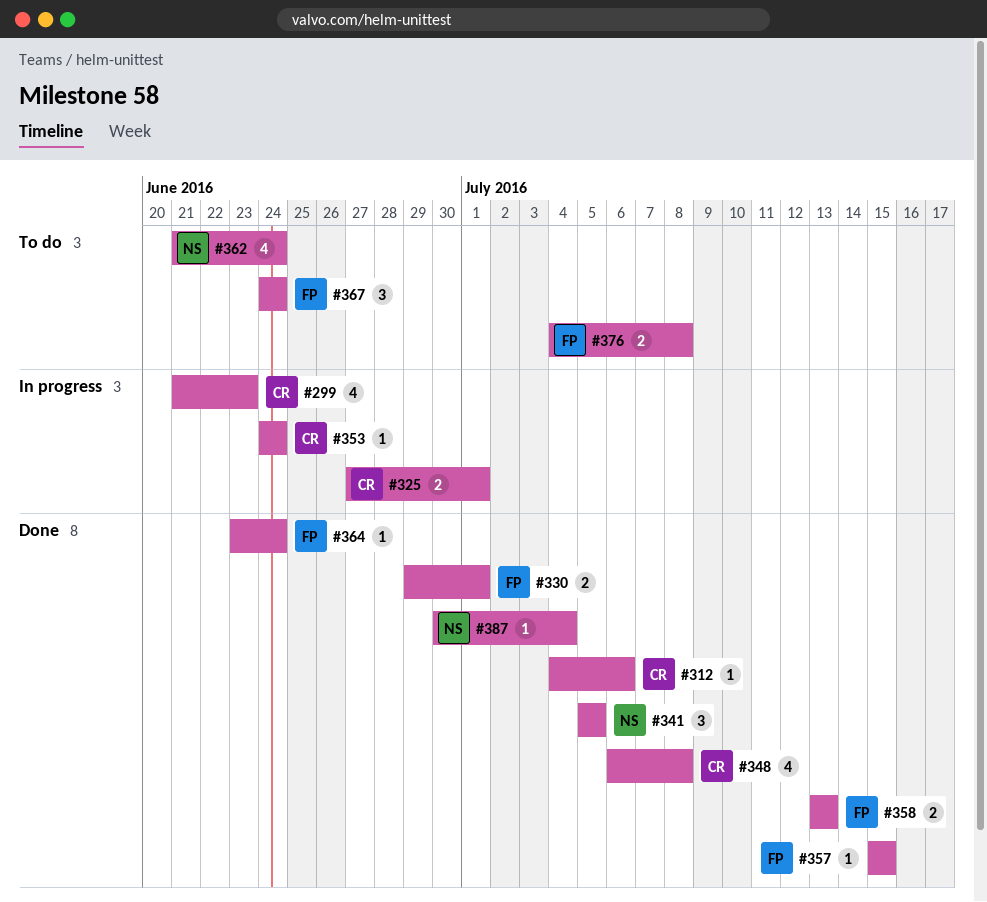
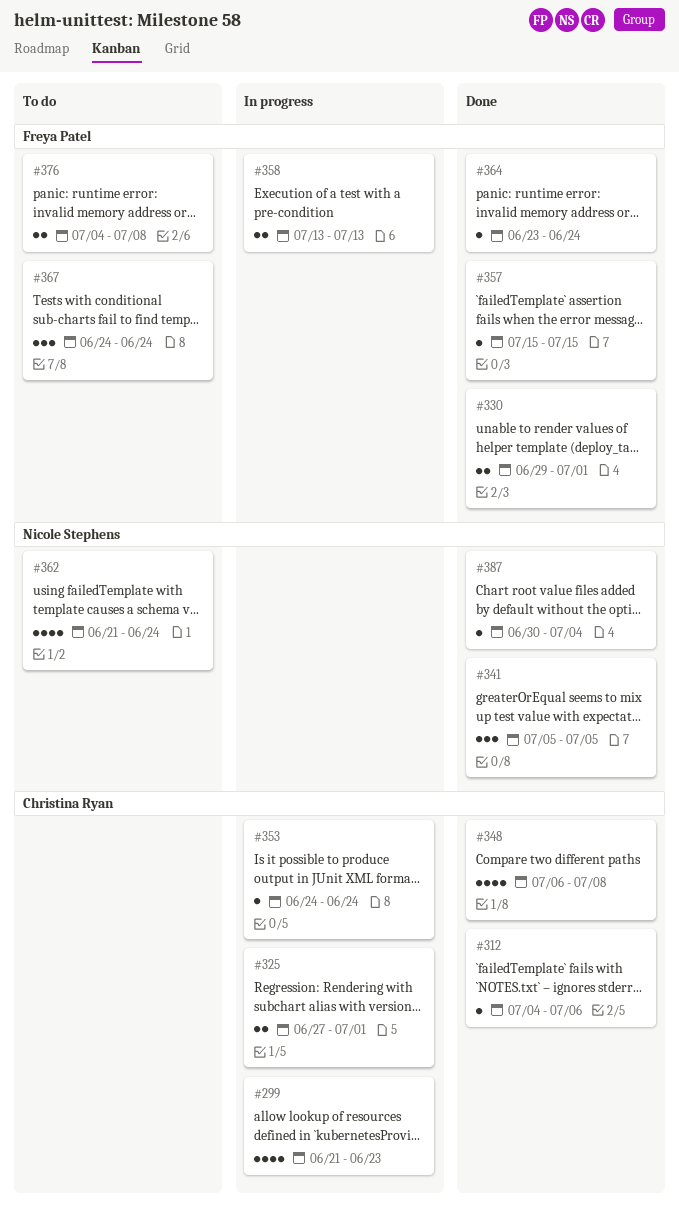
#358, status: Done -> In progress

